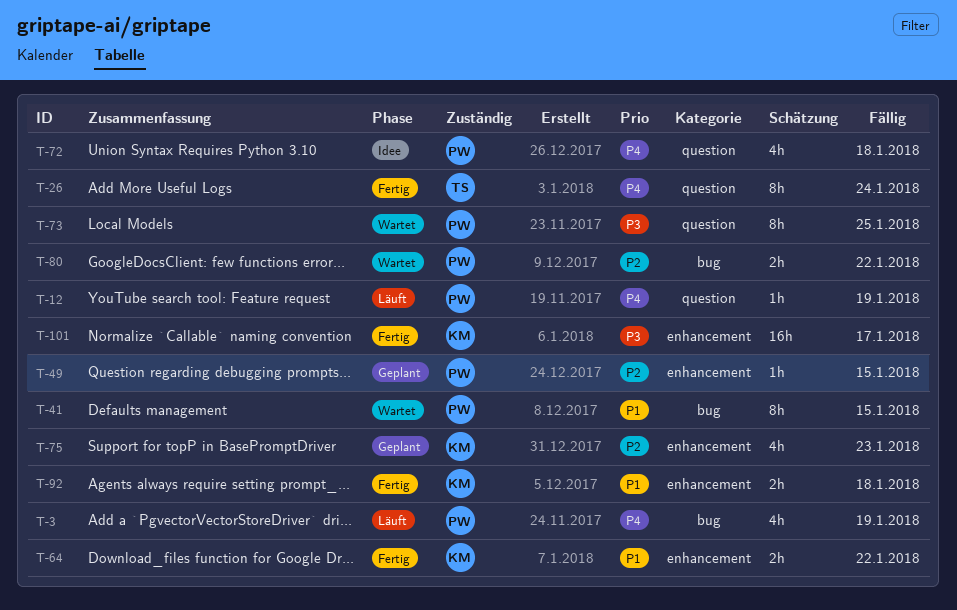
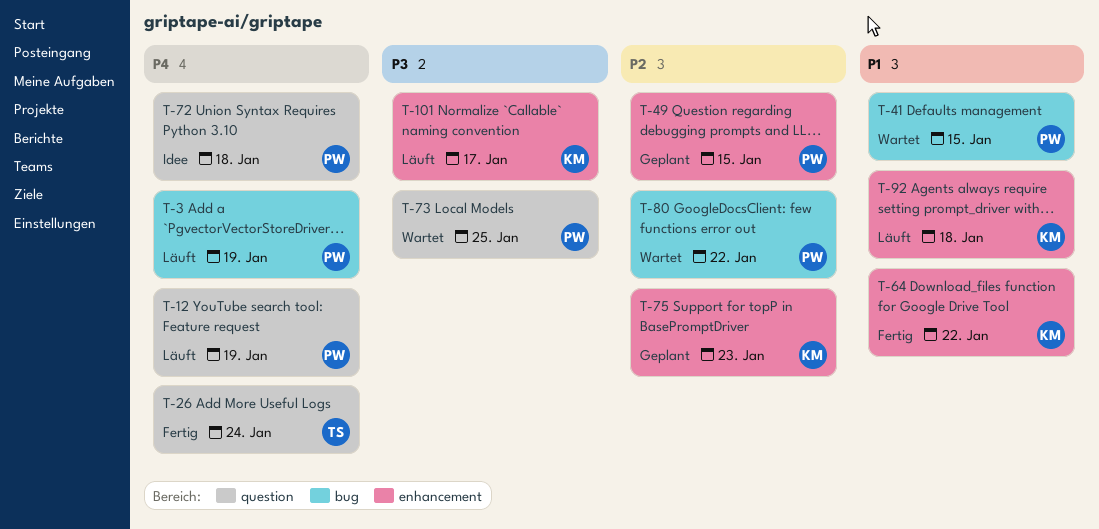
T-92, status: Fertig -> Läuft
T-101, status: Fertig -> Läuft

